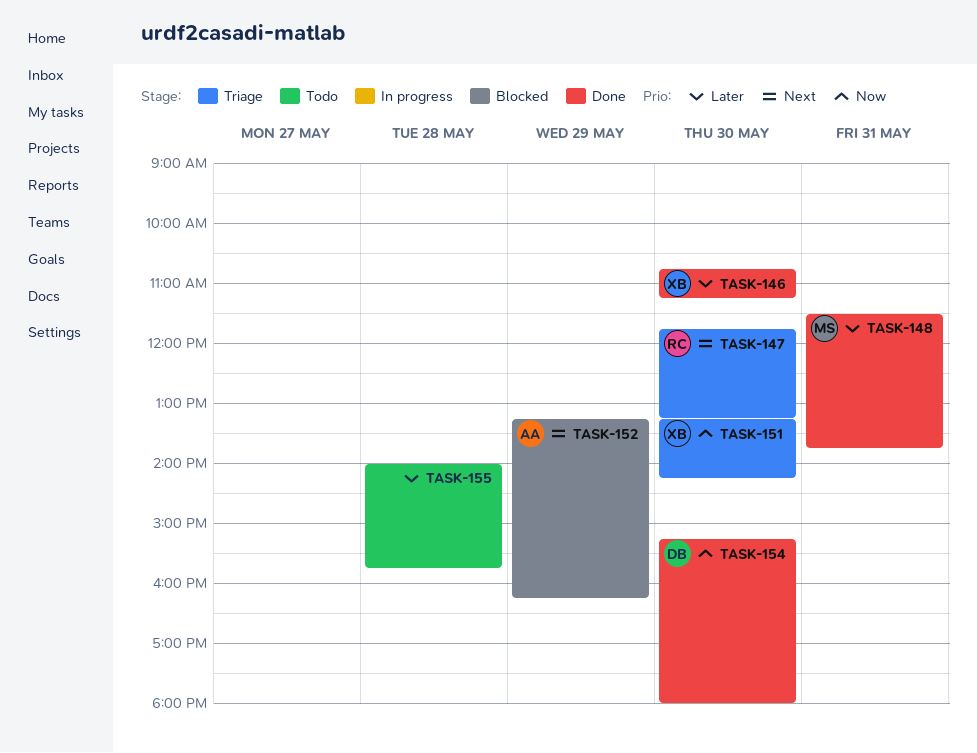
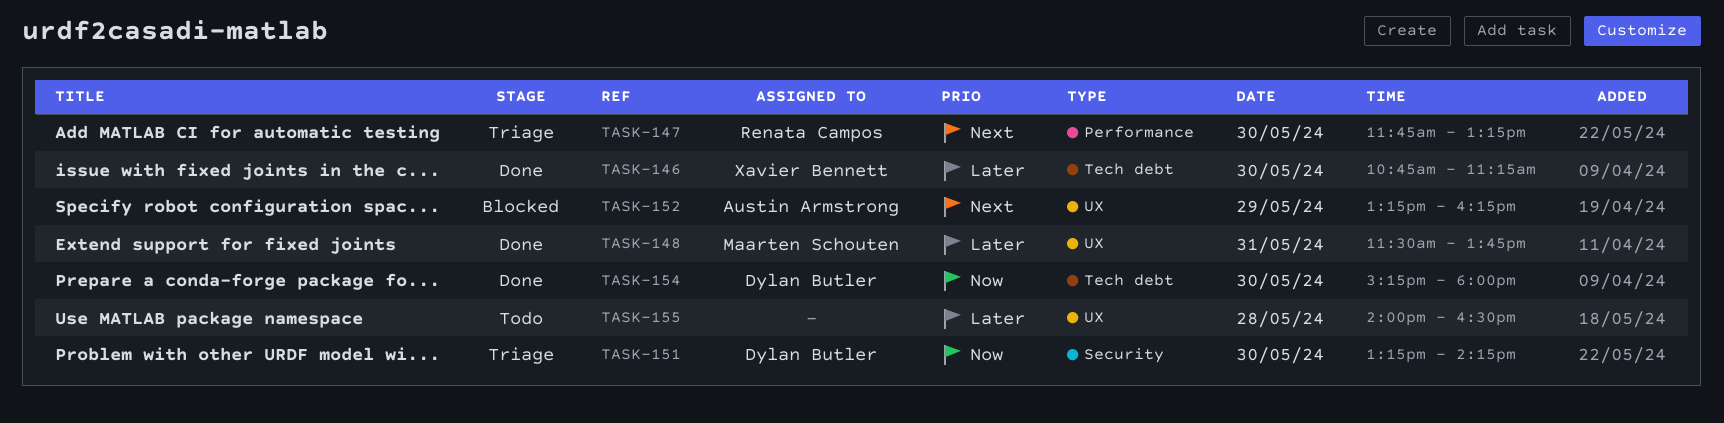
TASK-151, owner: Xavier Bennett -> Dylan Butler
TASK-155, ends: 15:45 -> 16:30

